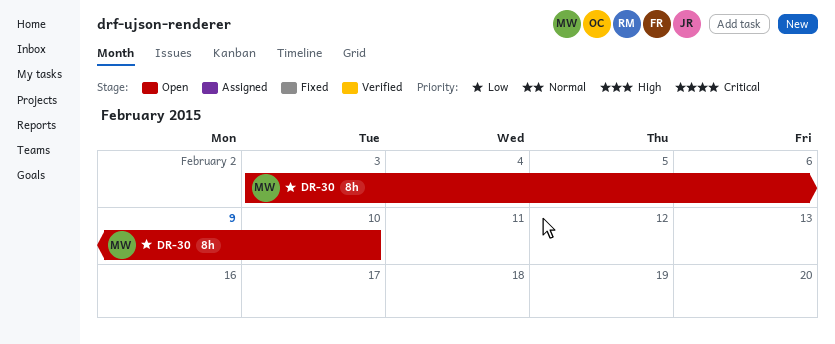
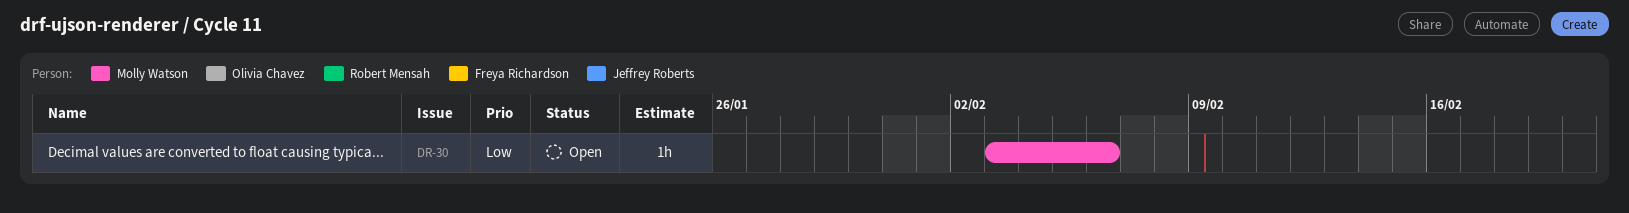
DR-30, estimate: 8h -> 1h
DR-30, due: Feb 10 -> Feb 6

